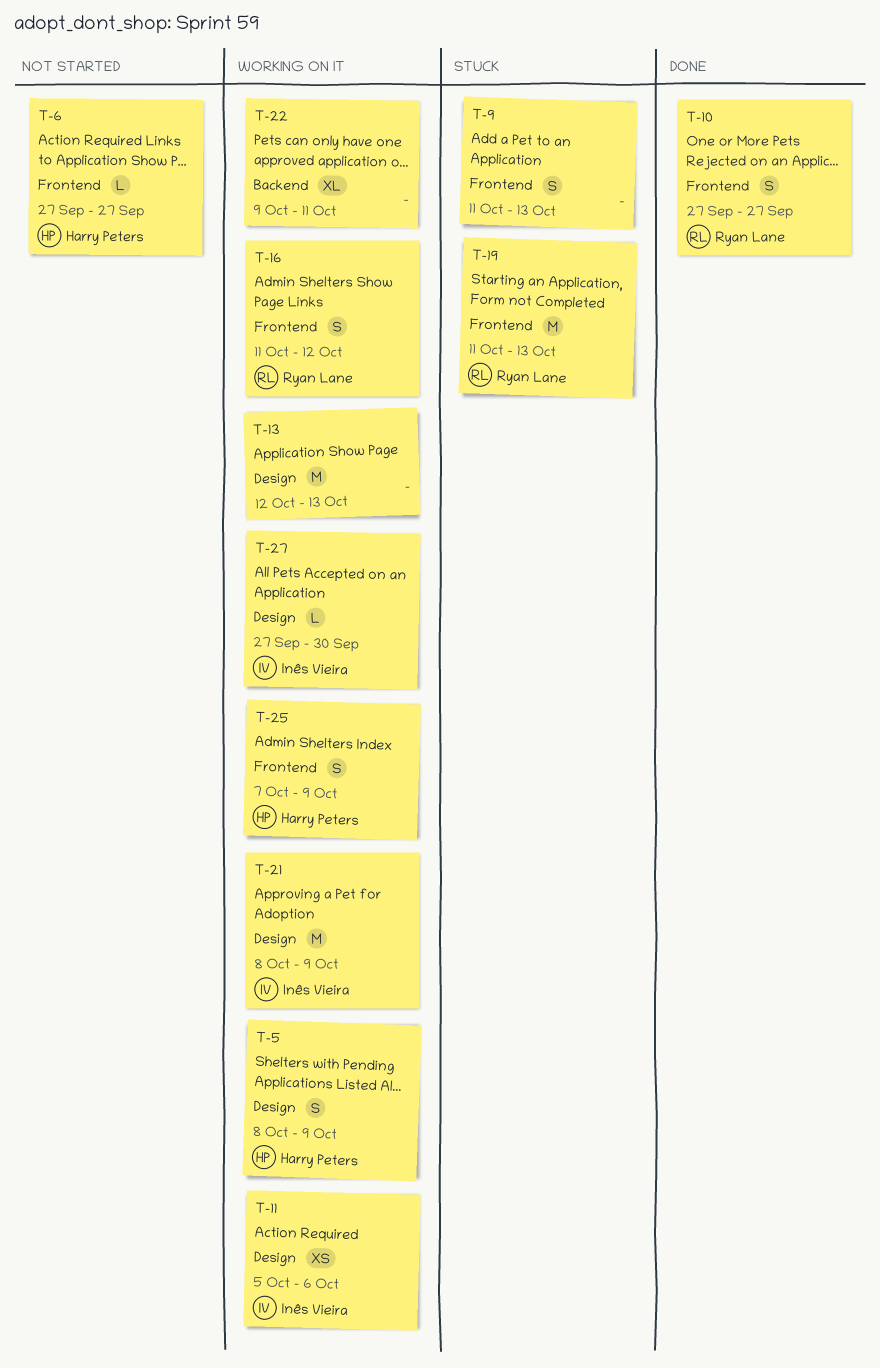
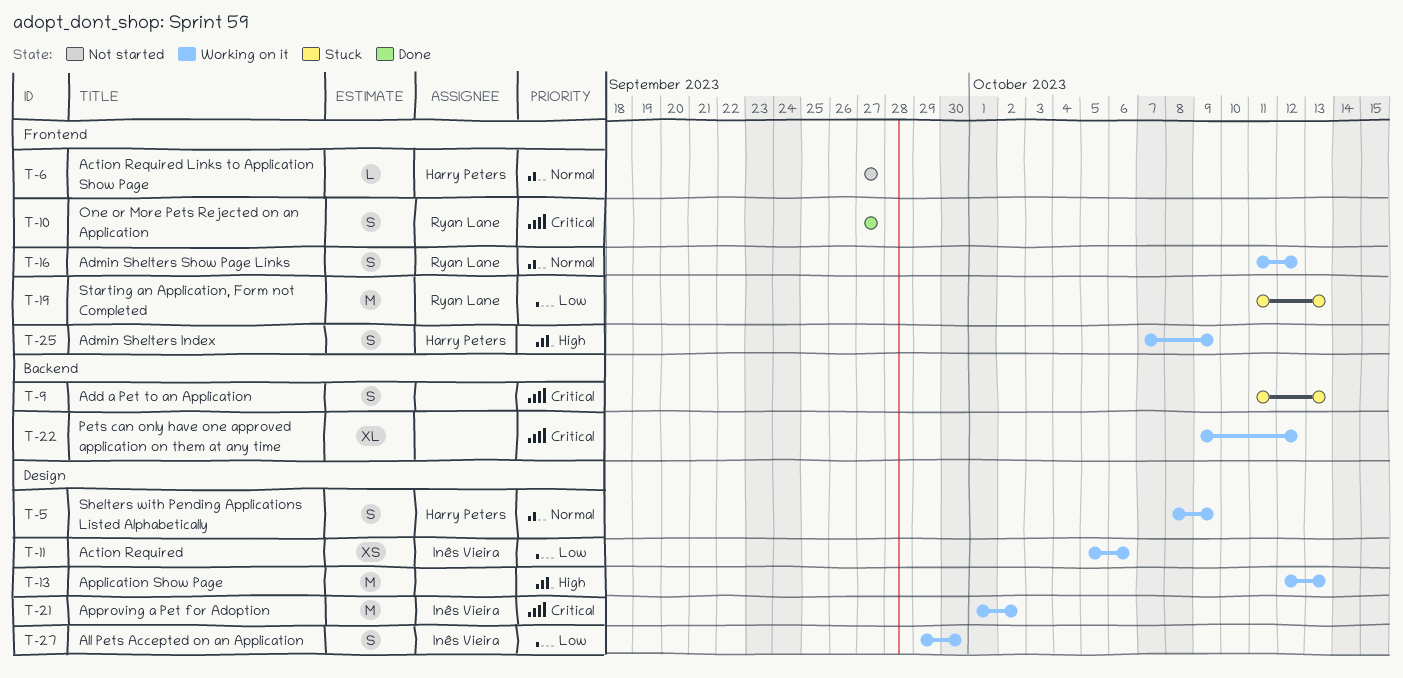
T-9, label: Frontend -> Backend
T-21, start: Oct 8 -> Oct 1
T-21, due: Oct 9 -> Oct 2
T-22, due: Oct 11 -> Oct 12
T-27, estimate: L -> S
T-27, start: Sep 27 -> Sep 29

